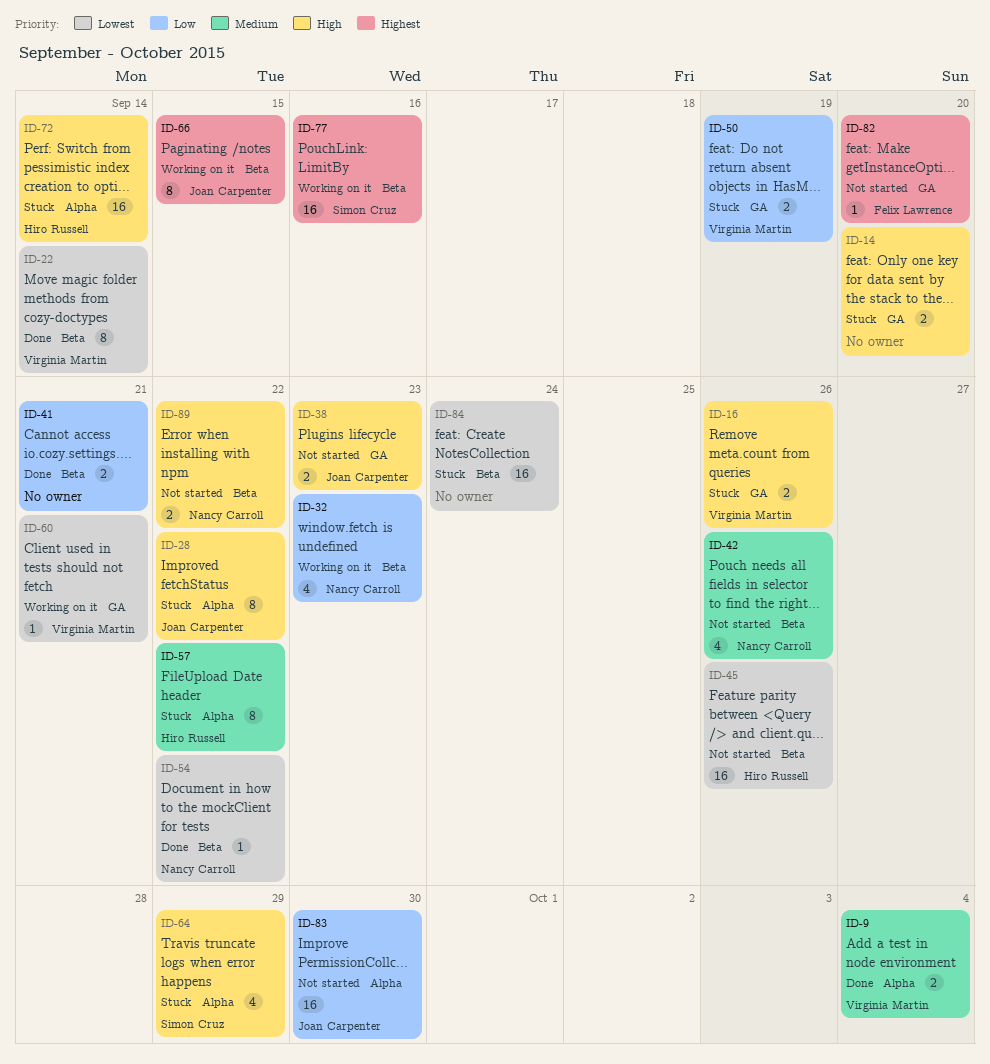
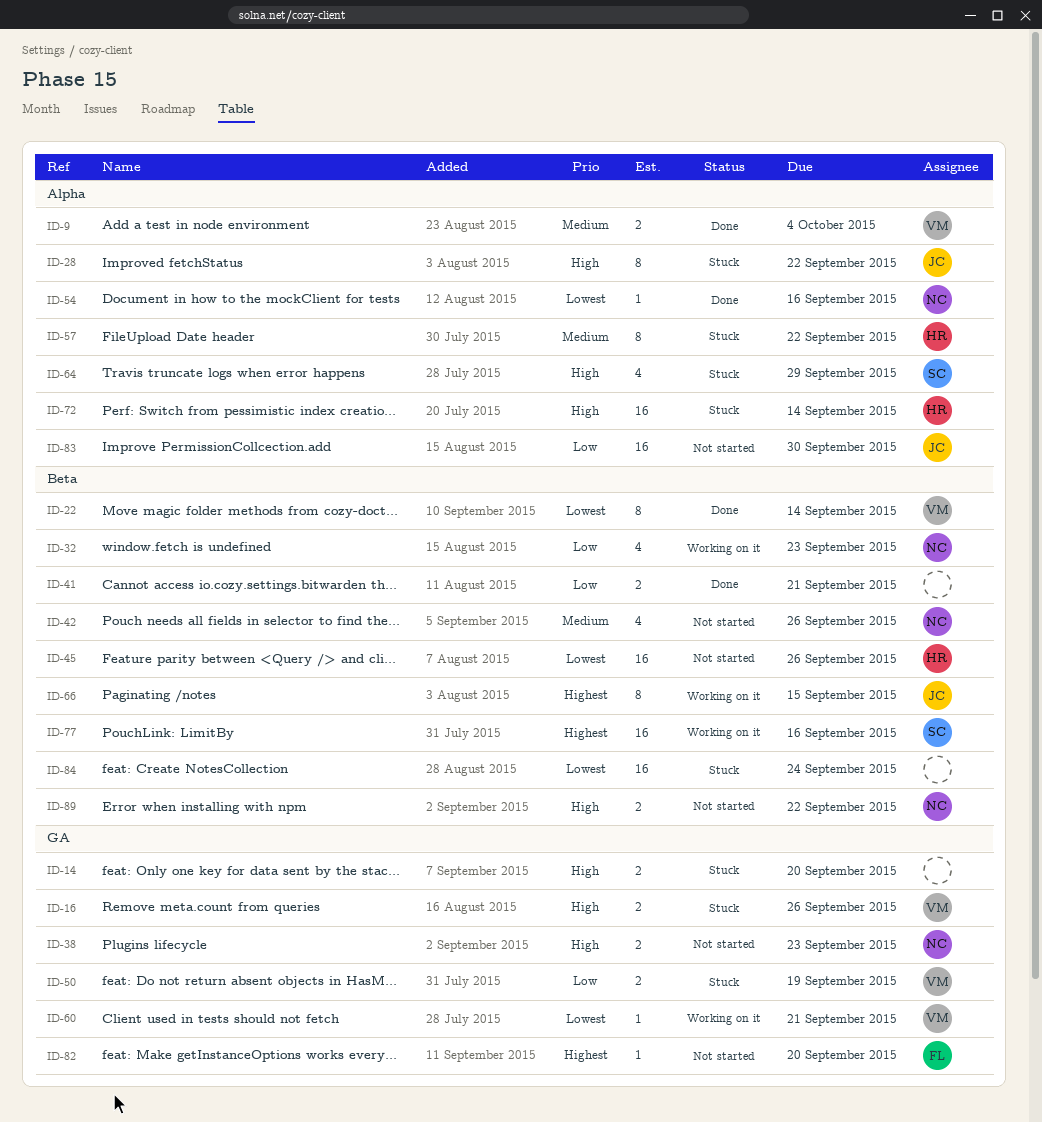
ID-38, owner: Joan Carpenter -> Nancy Carroll
ID-54, label: Beta -> Alpha
ID-54, due: Sep 22 -> Sep 16

